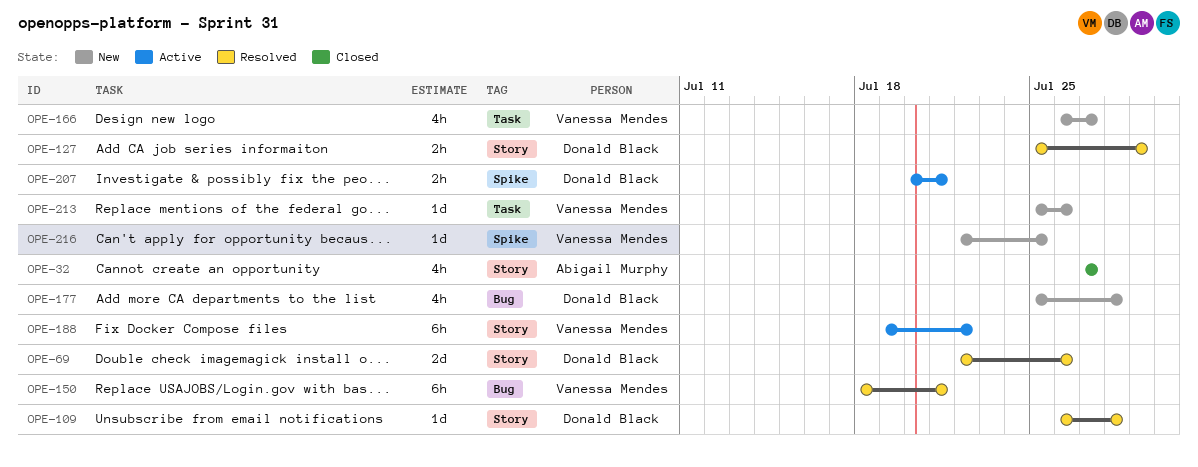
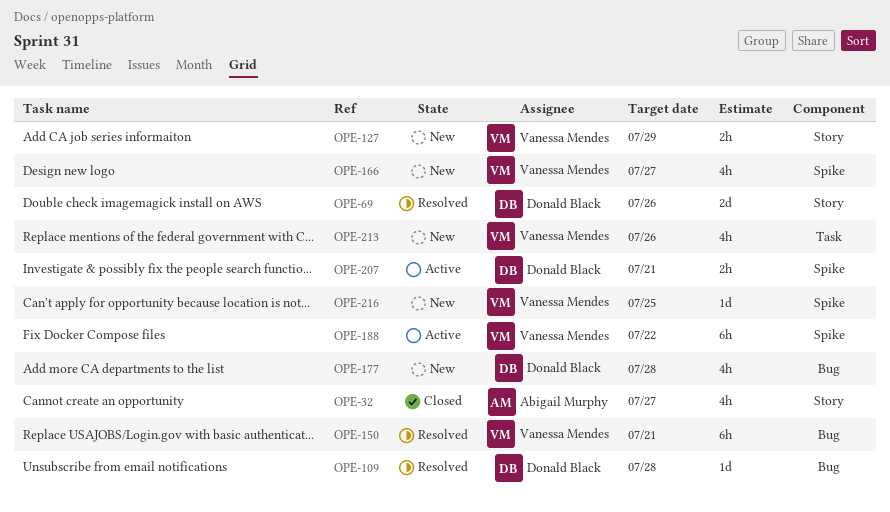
OPE-109, label: Story -> Bug
OPE-127, status: Resolved -> New
OPE-127, owner: Donald Black -> Vanessa Mendes
OPE-166, label: Task -> Spike
OPE-188, label: Story -> Spike
OPE-213, estimate: 1d -> 4h

